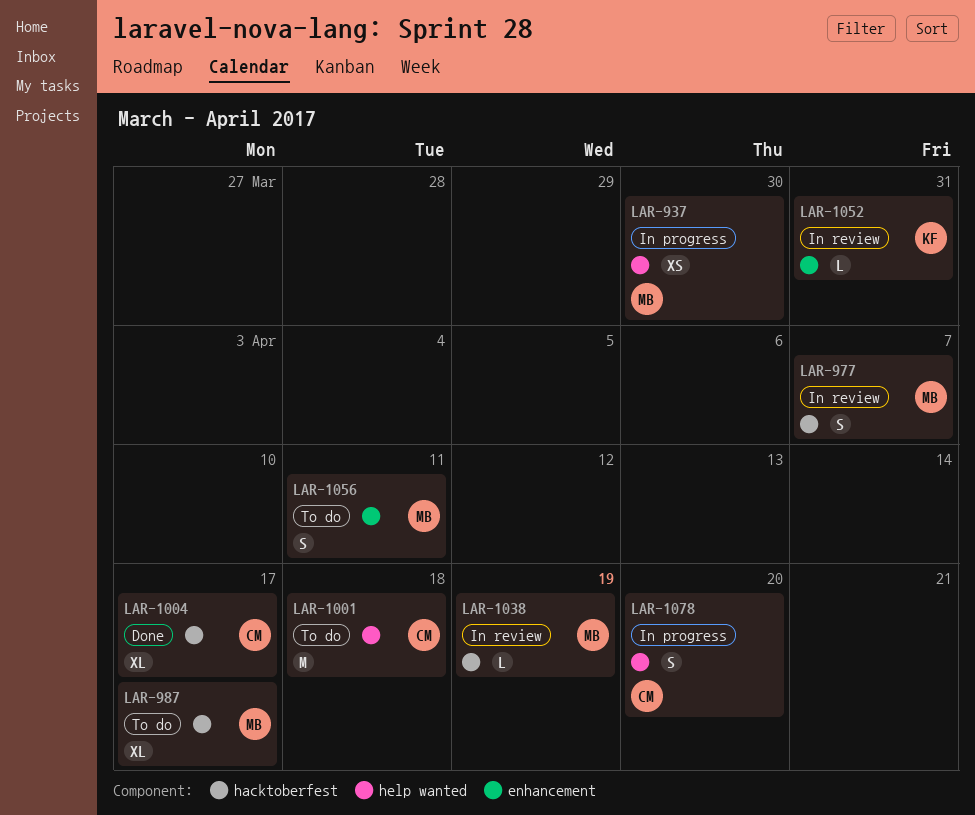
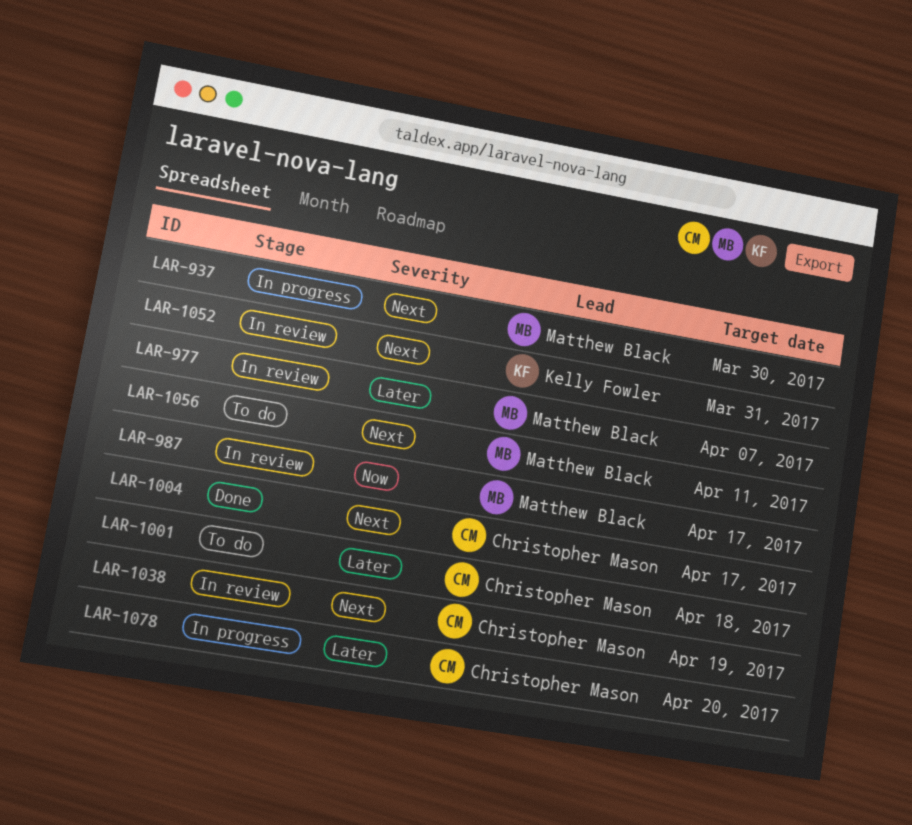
LAR-987, status: To do -> In review
LAR-1038, owner: Matthew Black -> Christopher Mason

